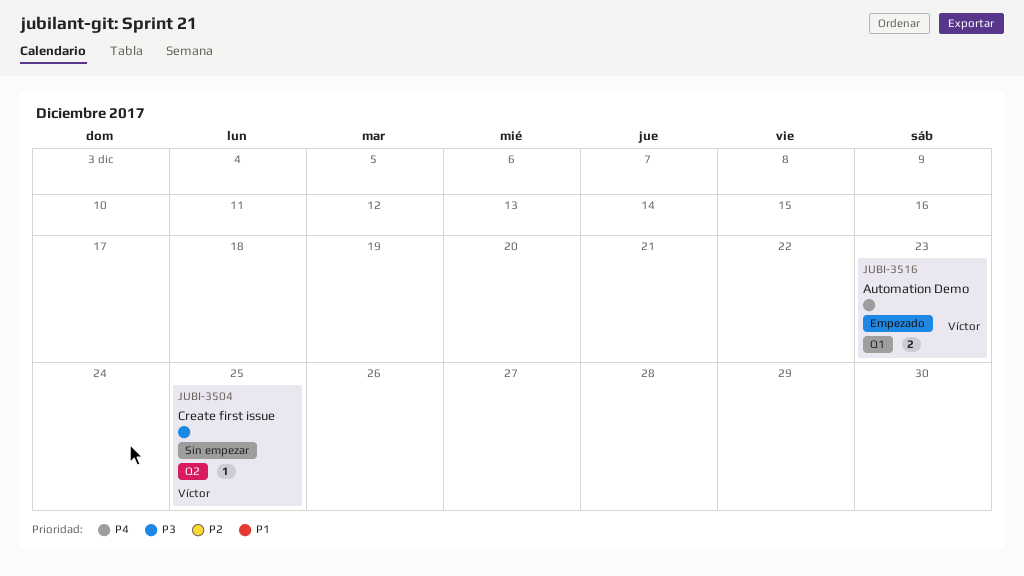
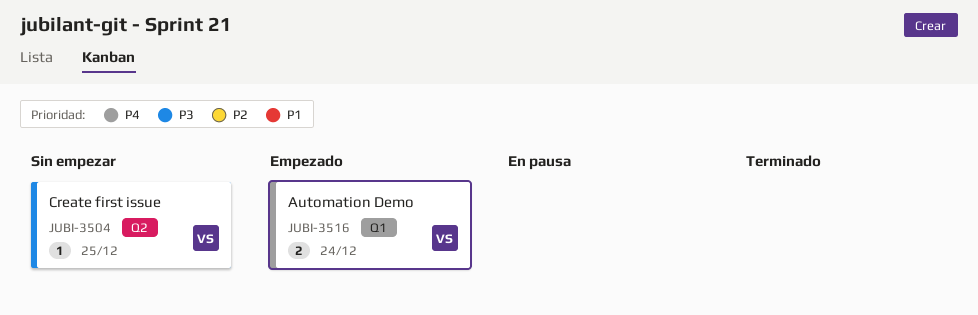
JUBI-3516, due: Dec 23 -> Dec 24

